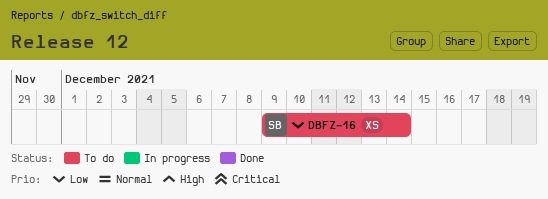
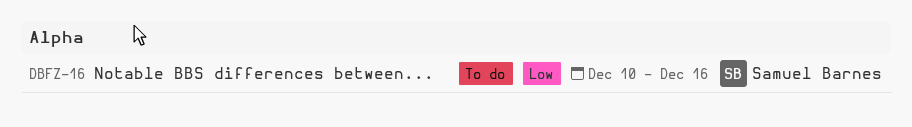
DBFZ-16, start: Dec 9 -> Dec 10
DBFZ-16, due: Dec 14 -> Dec 16

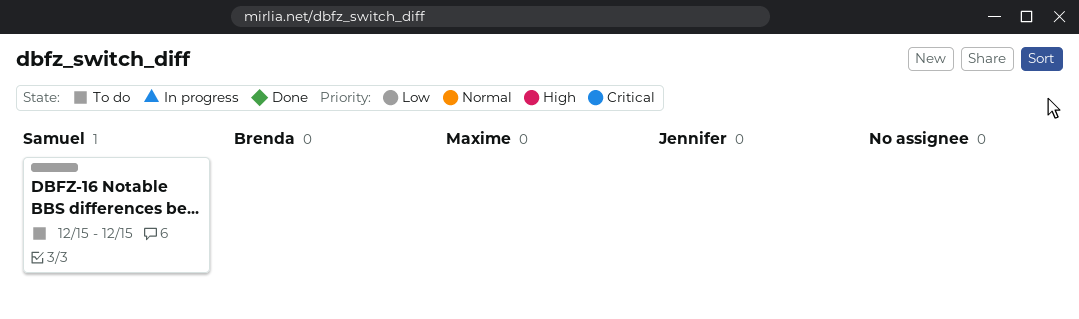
DBFZ-16, start: Dec 10 -> Dec 15
DBFZ-16, due: Dec 16 -> Dec 15

